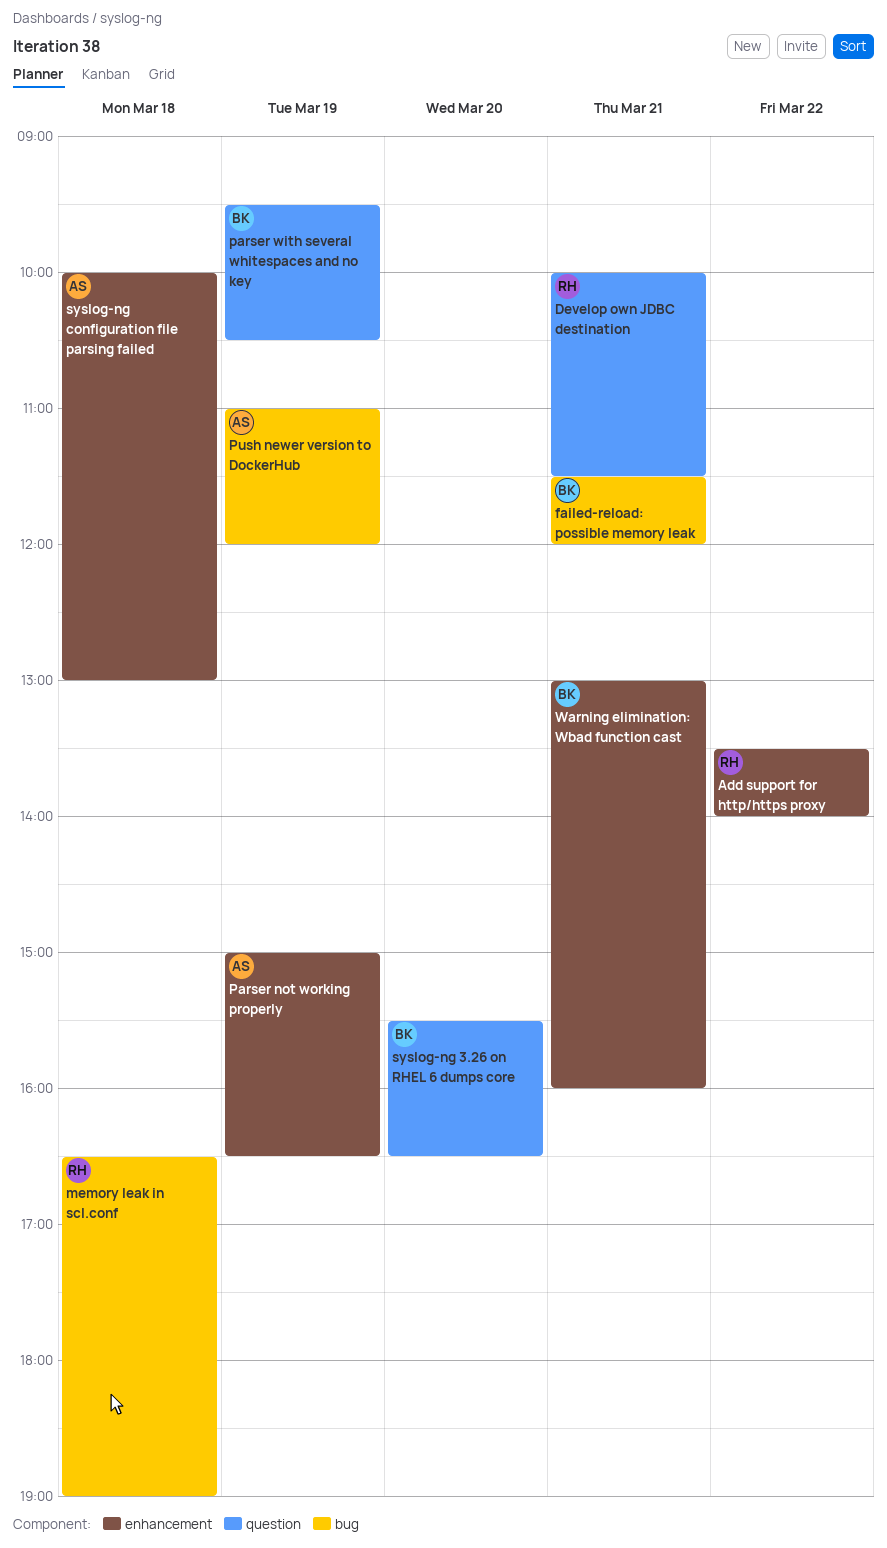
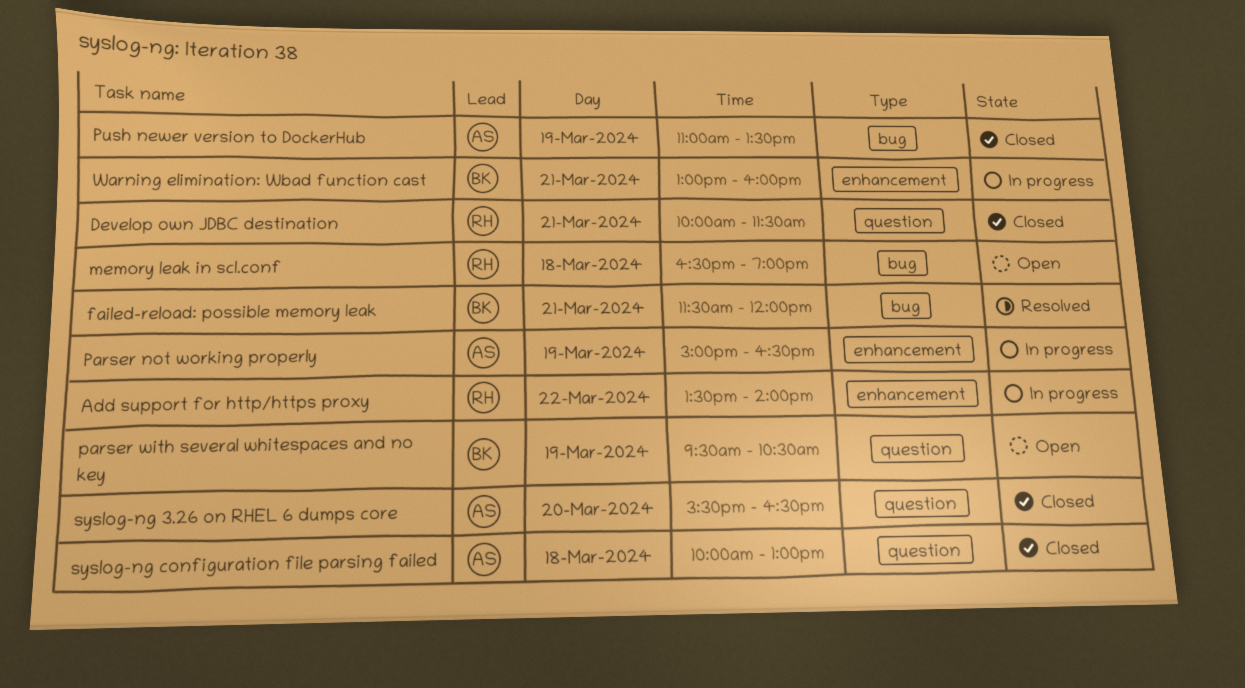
Push newer version to DockerHub, ends: 12:00 -> 13:30
syslog-ng 3.26 on RHEL 6 dumps core, owner: BK -> AS
syslog-ng configuration file parsing failed, label: enhancement -> question

